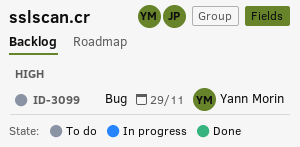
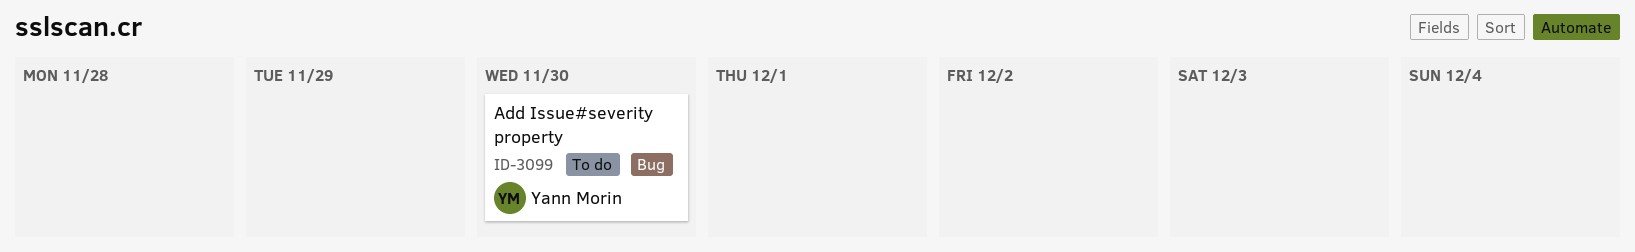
ID-3099, due: Nov 29 -> Nov 30

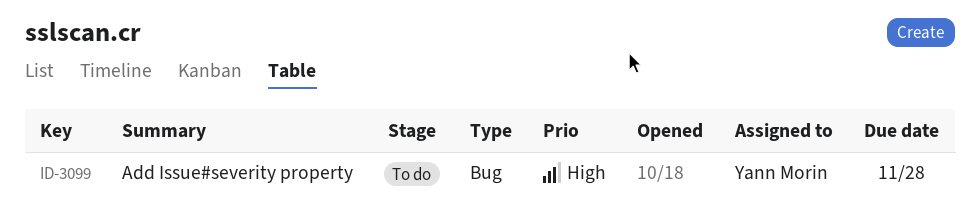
ID-3099, due: Nov 30 -> Nov 28

